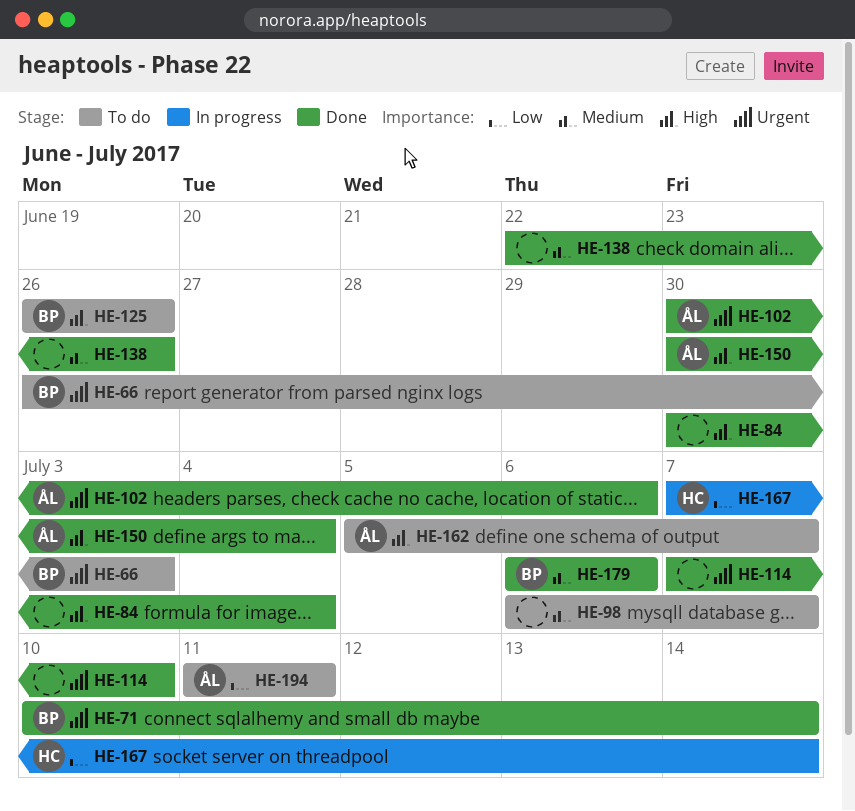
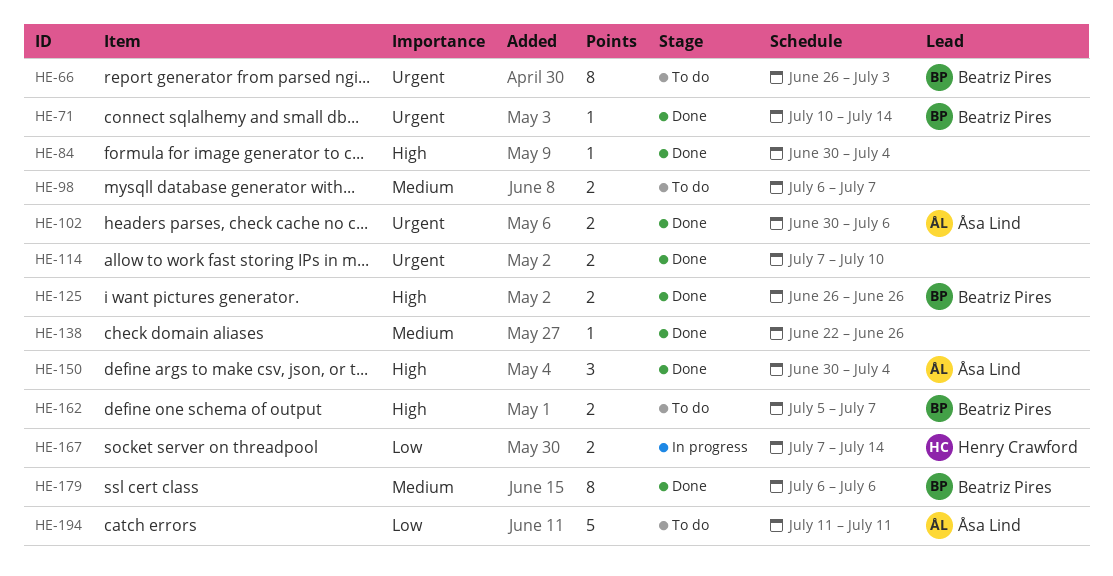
HE-125, status: To do -> Done
HE-162, owner: Åsa Lind -> Beatriz Pires

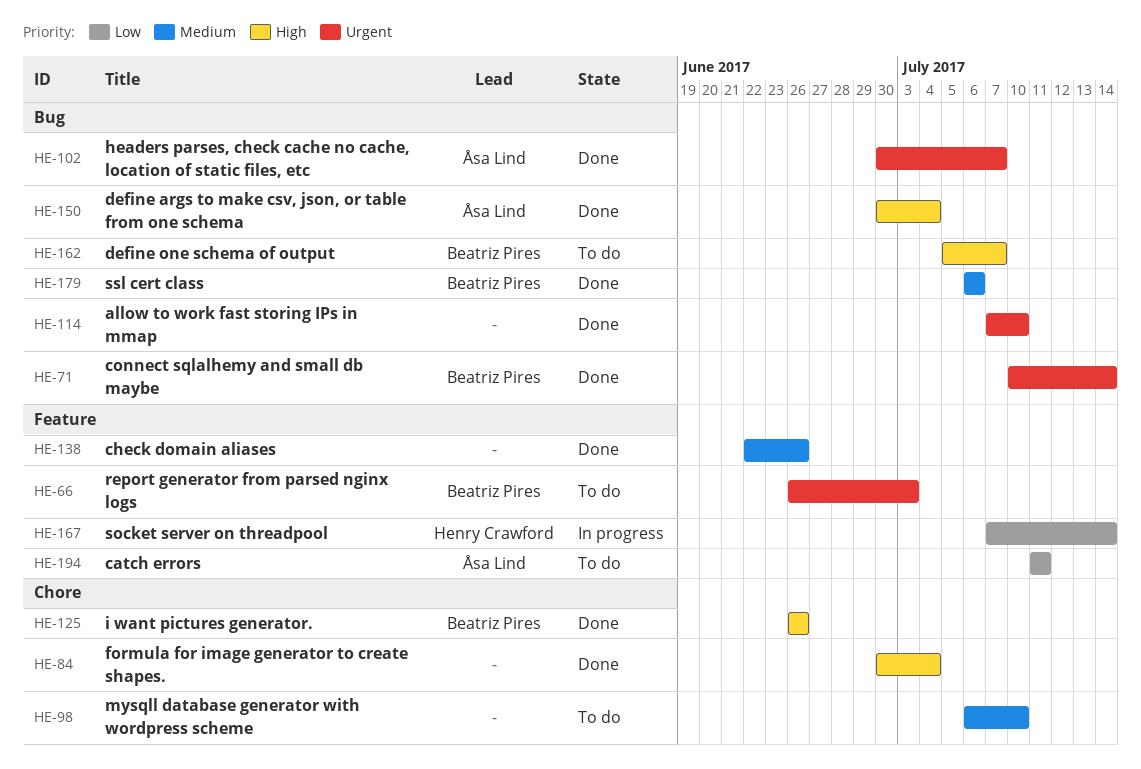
HE-98, due: Jul 7 -> Jul 10
HE-102, due: Jul 6 -> Jul 7

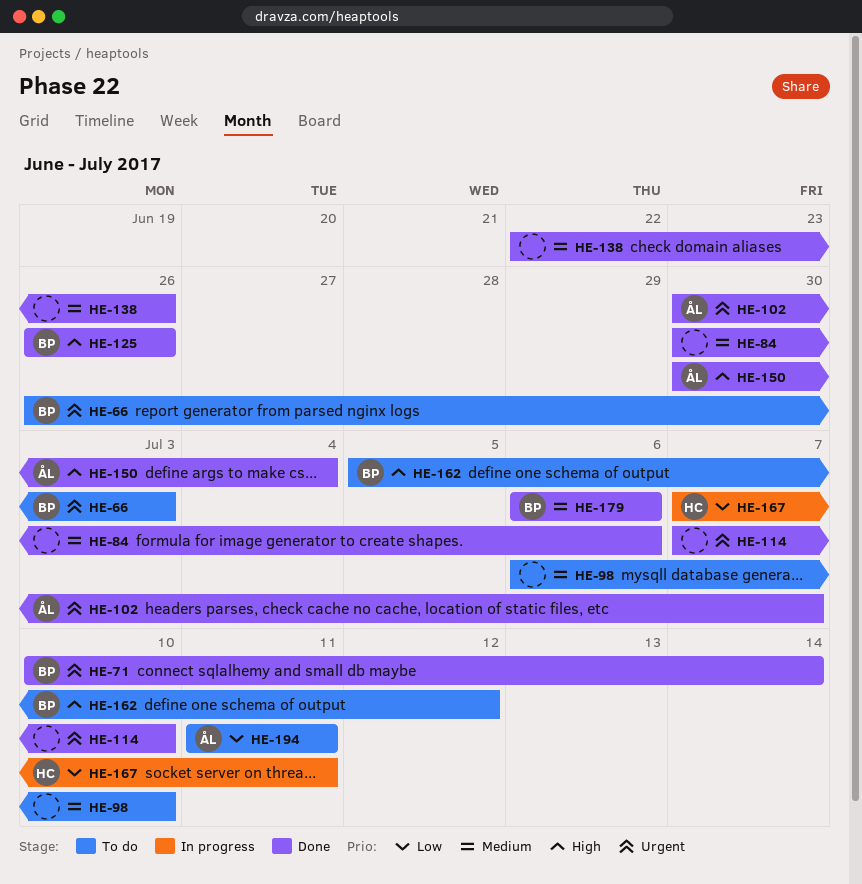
HE-84, priority: High -> Medium
HE-84, due: Jul 4 -> Jul 6
HE-162, due: Jul 7 -> Jul 12
HE-167, due: Jul 14 -> Jul 11

